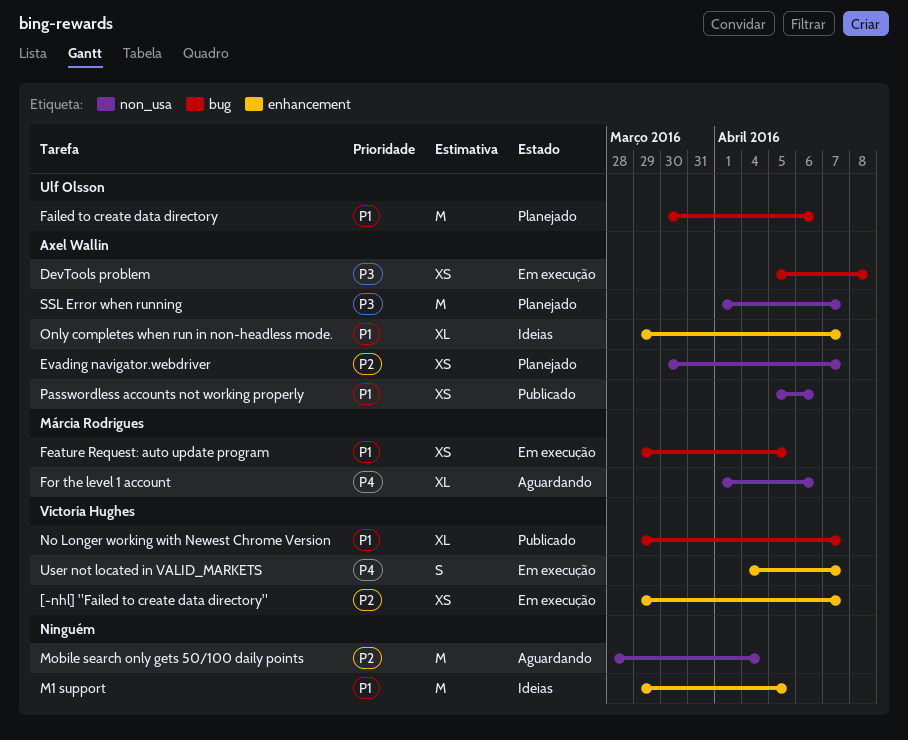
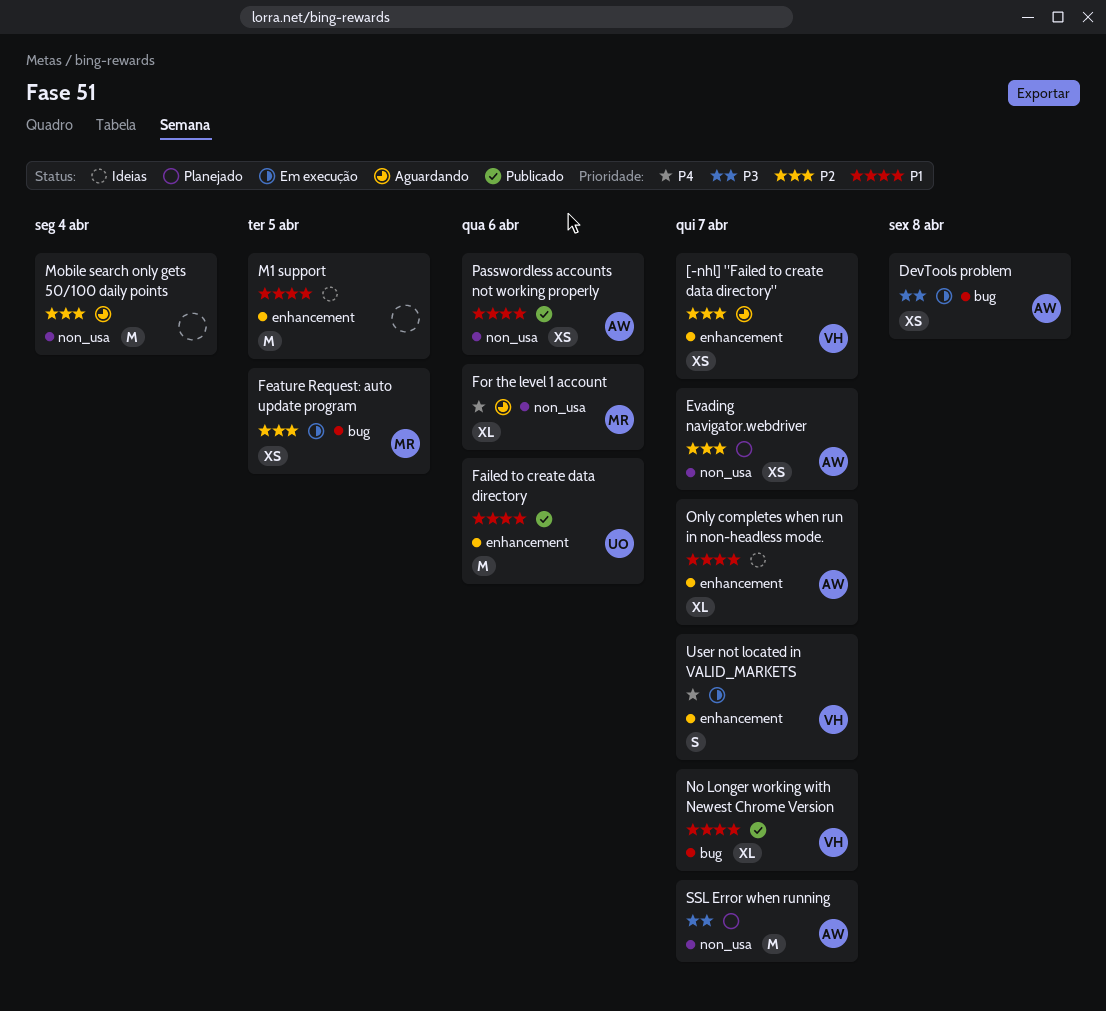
[-nhl] "Failed to create data directory", status: Em execução -> Aguardando
Failed to create data directory, status: Planejado -> Publicado
Failed to create data directory, label: bug -> enhancement
Feature Request: auto update program, priority: P1 -> P2

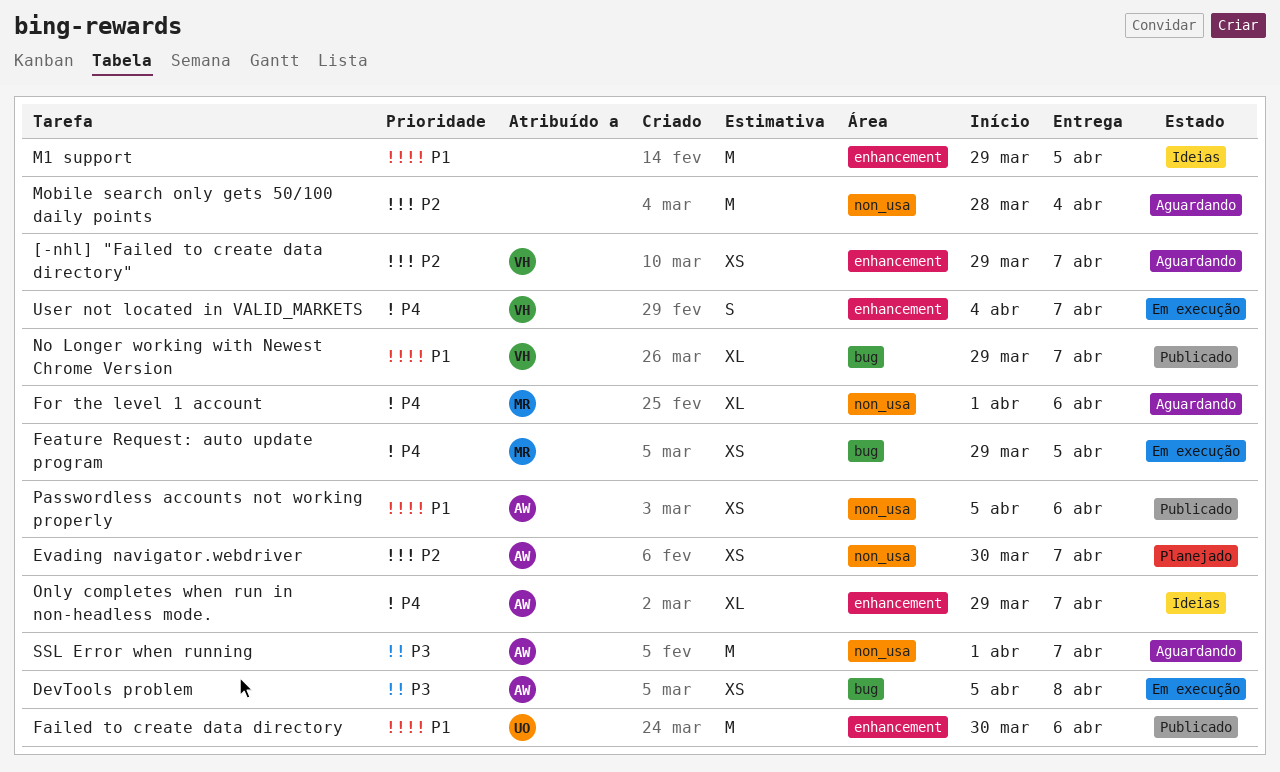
Feature Request: auto update program, priority: P2 -> P4
Only completes when run in non-headless mode., priority: P1 -> P4
SSL Error when running, status: Planejado -> Aguardando

